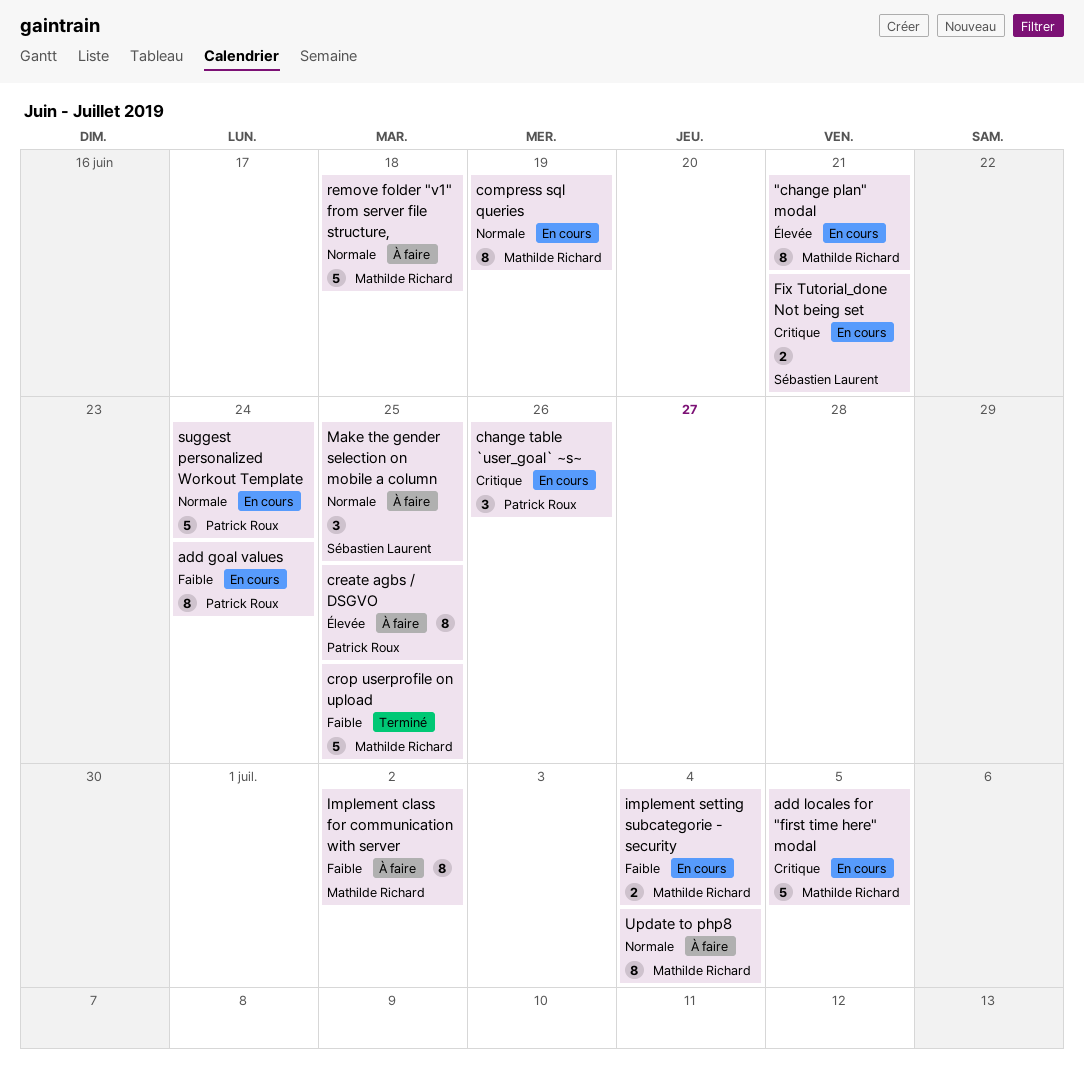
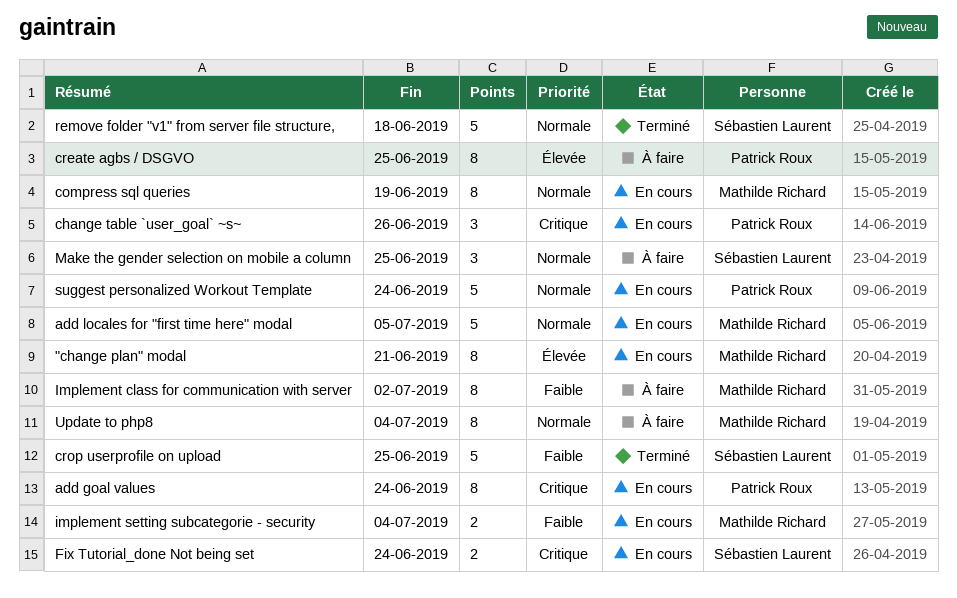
add goal values, priority: Faible -> Critique
add locales for "first time here" modal, priority: Critique -> Normale
crop userprofile on upload, owner: Mathilde Richard -> Sébastien Laurent
Fix Tutorial_done Not being set, due: Jun 21 -> Jun 24
remove folder "v1" from server file structure,, status: À faire -> Terminé
remove folder "v1" from server file structure,, owner: Mathilde Richard -> Sébastien Laurent

